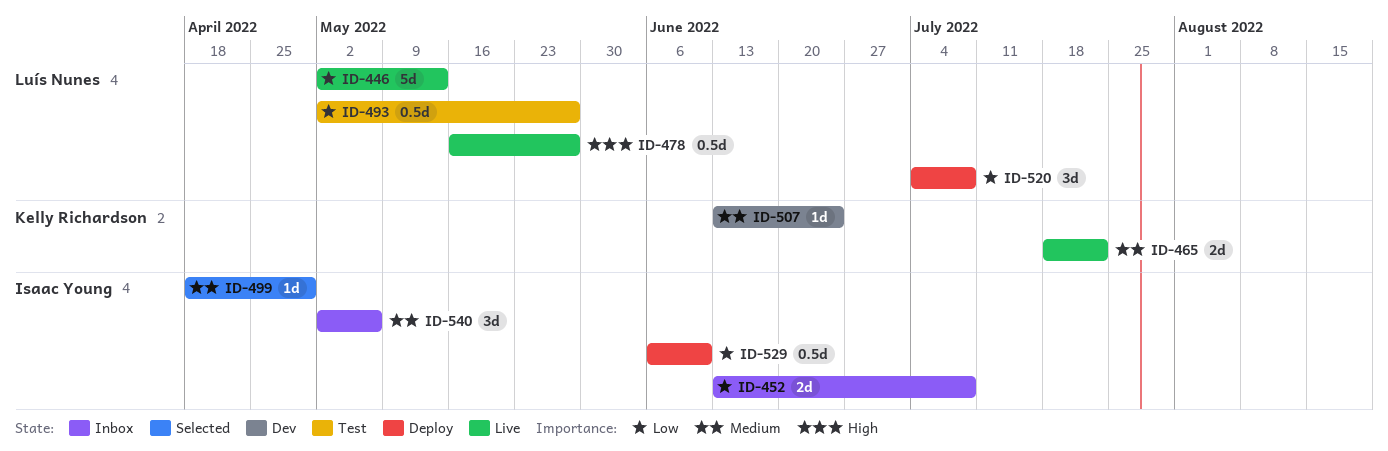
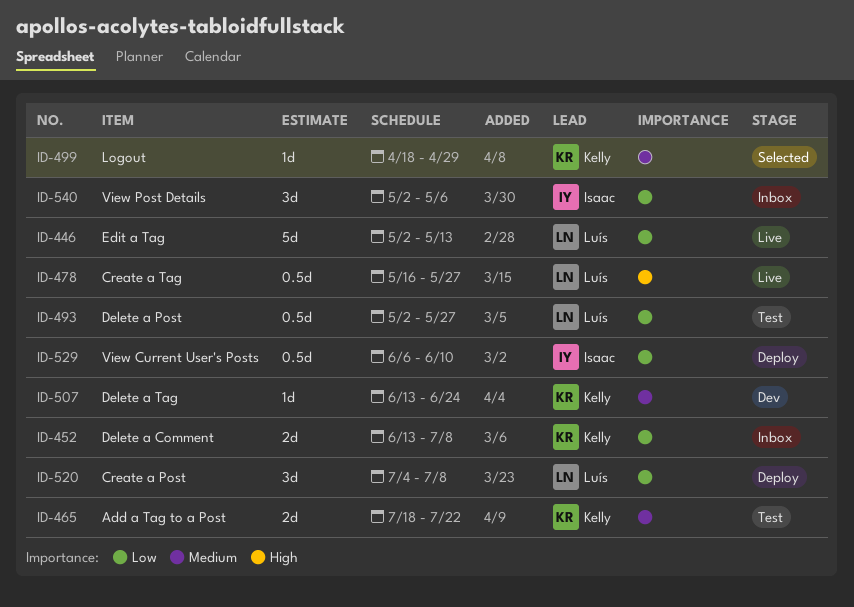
ID-452, owner: Isaac Young -> Kelly Richardson
ID-465, status: Live -> Test
ID-499, owner: Isaac Young -> Kelly Richardson
ID-540, priority: Medium -> Low

